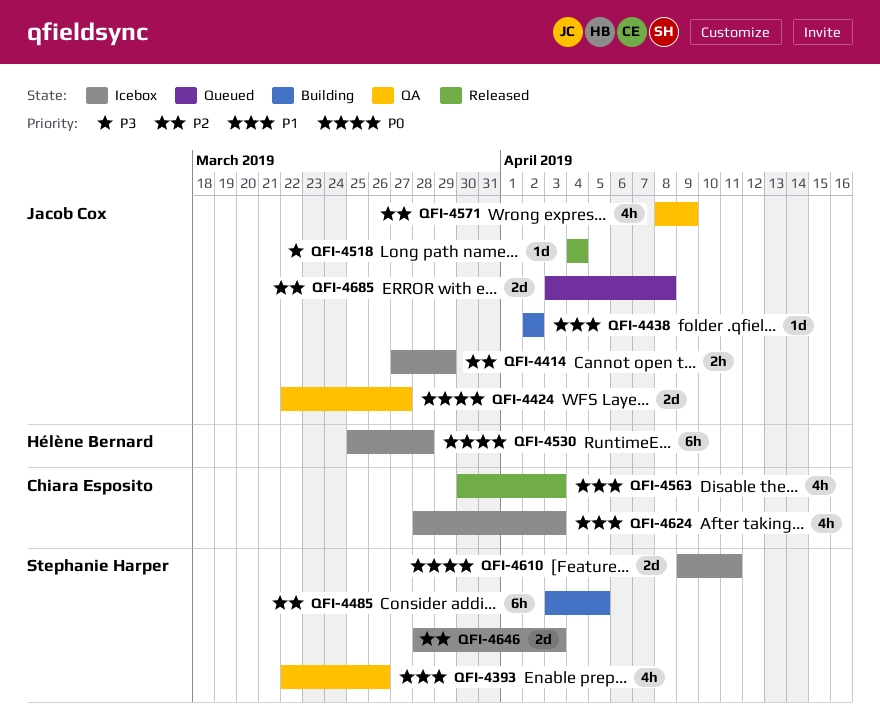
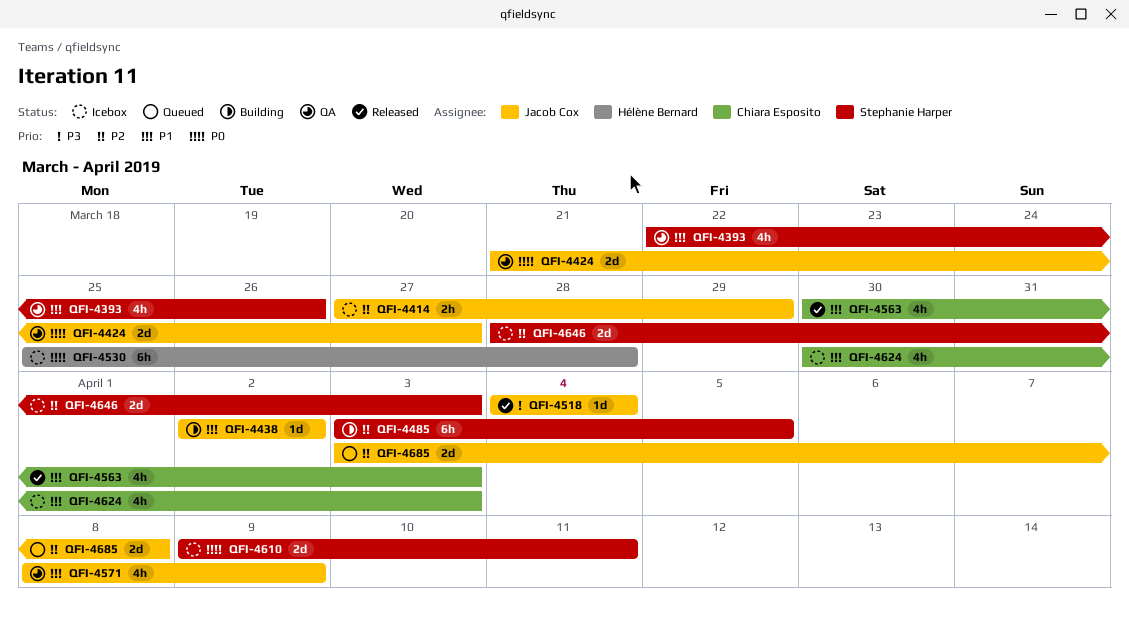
QFI-4424, start: Mar 22 -> Mar 21
QFI-4571, priority: P2 -> P1
QFI-4624, start: Mar 28 -> Mar 30

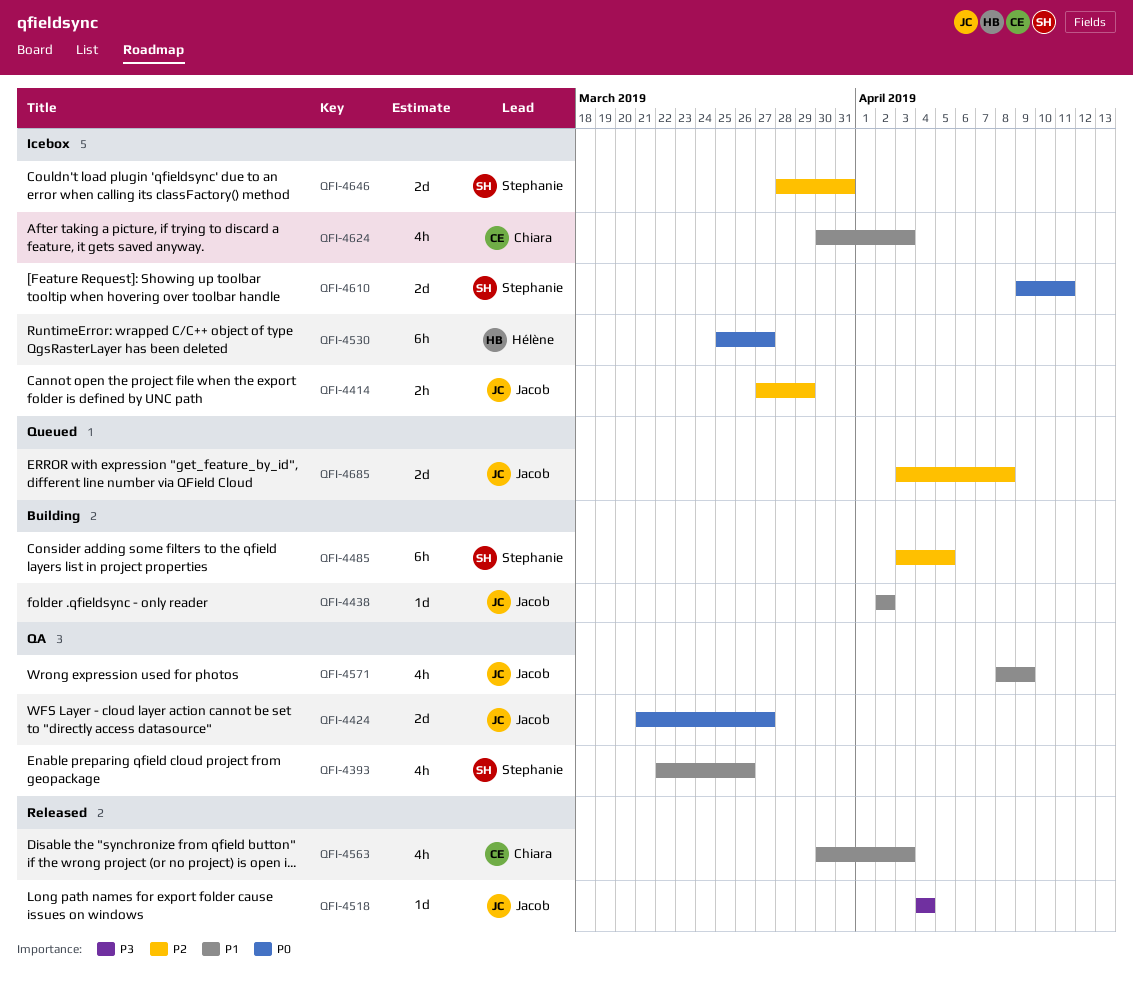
QFI-4530, due: Mar 28 -> Mar 27
QFI-4646, due: Apr 3 -> Mar 31

